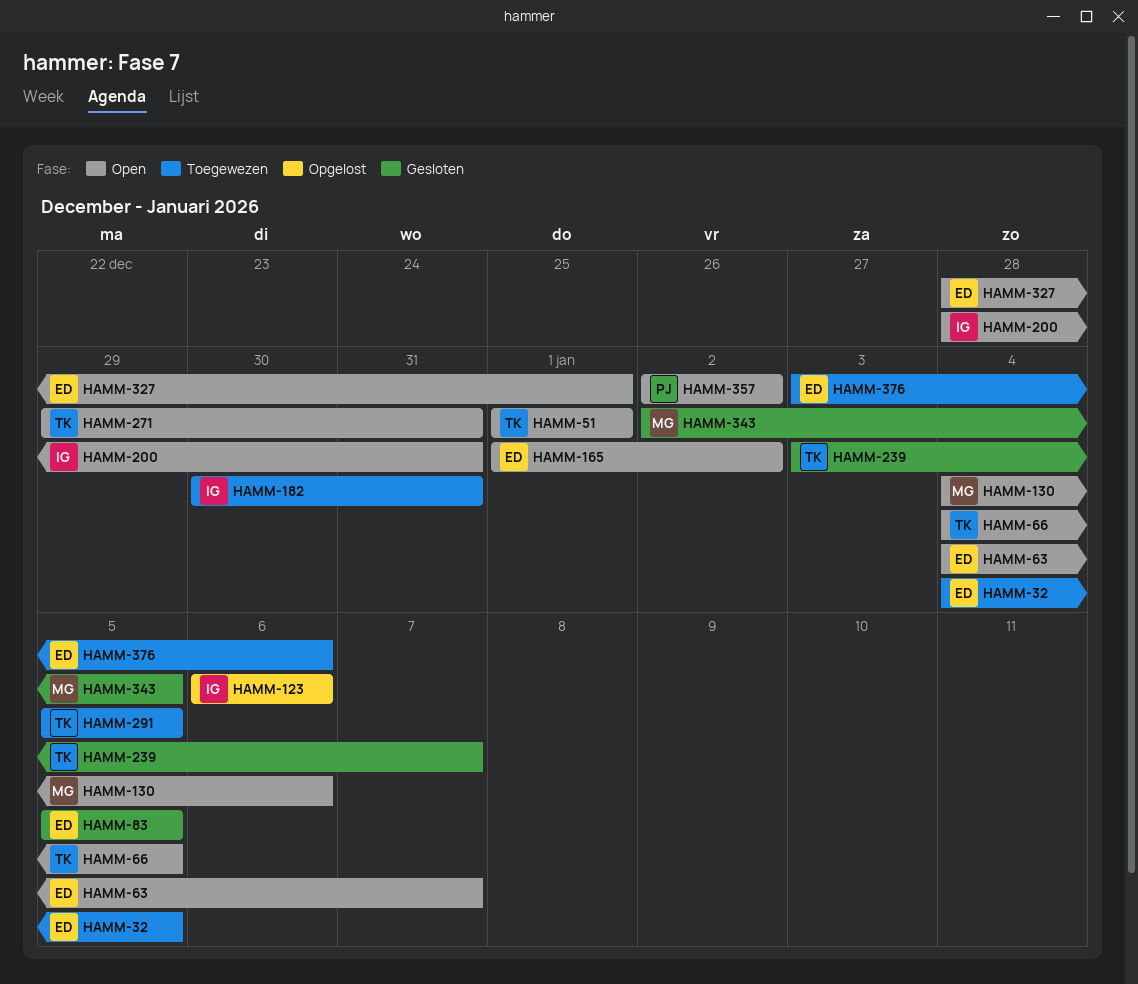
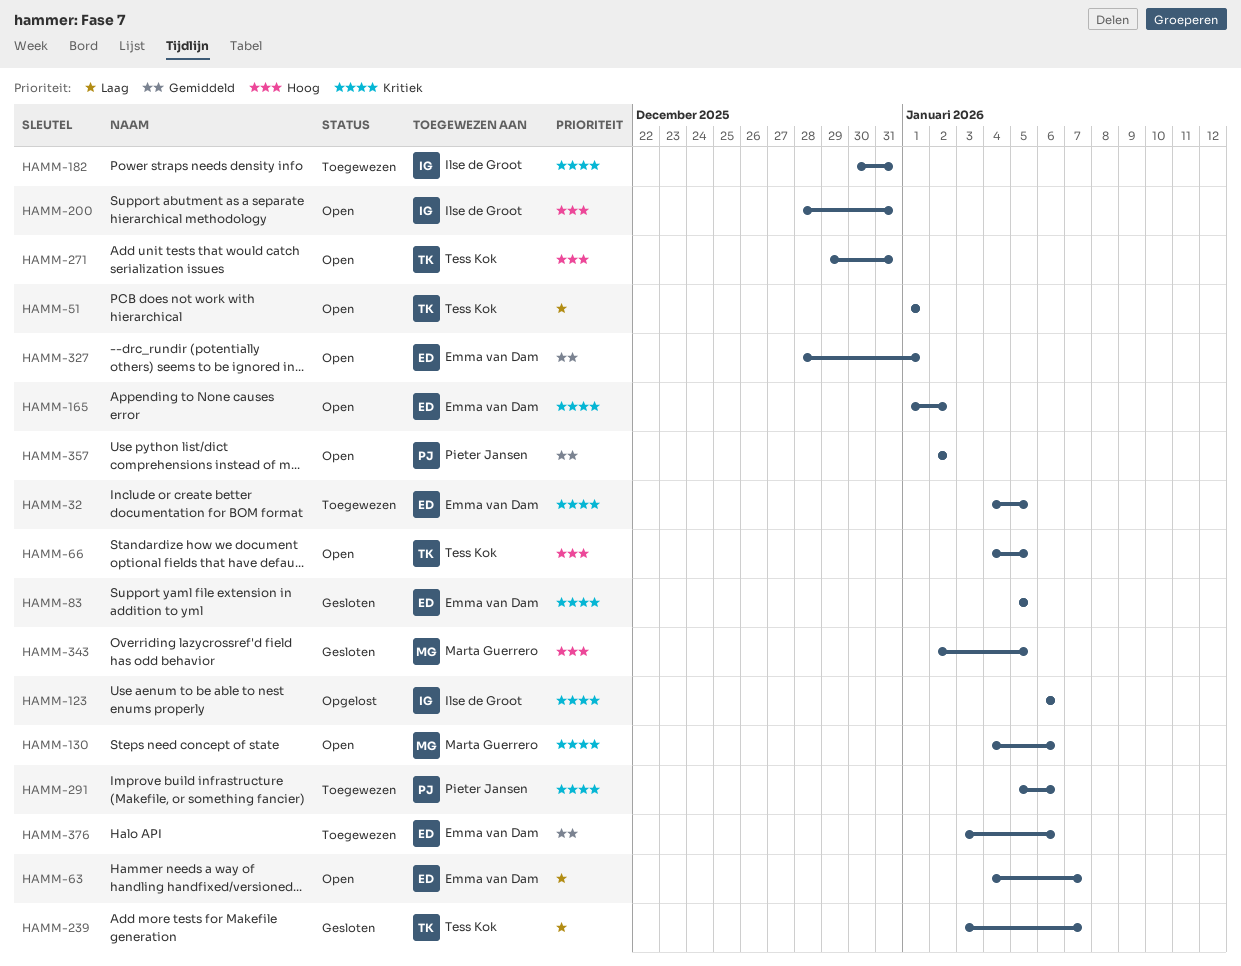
HAMM-291, owner: Tess Kok -> Pieter Jansen
HAMM-291, due: Jan 5 -> Jan 6

